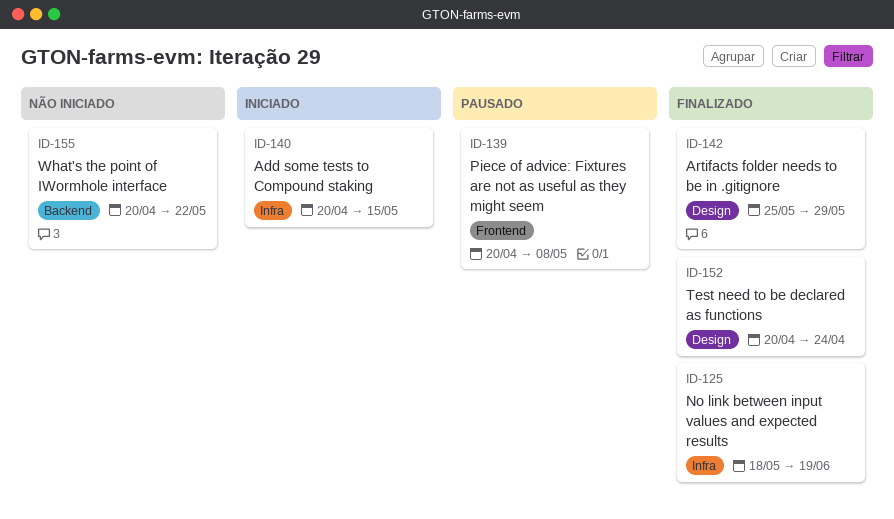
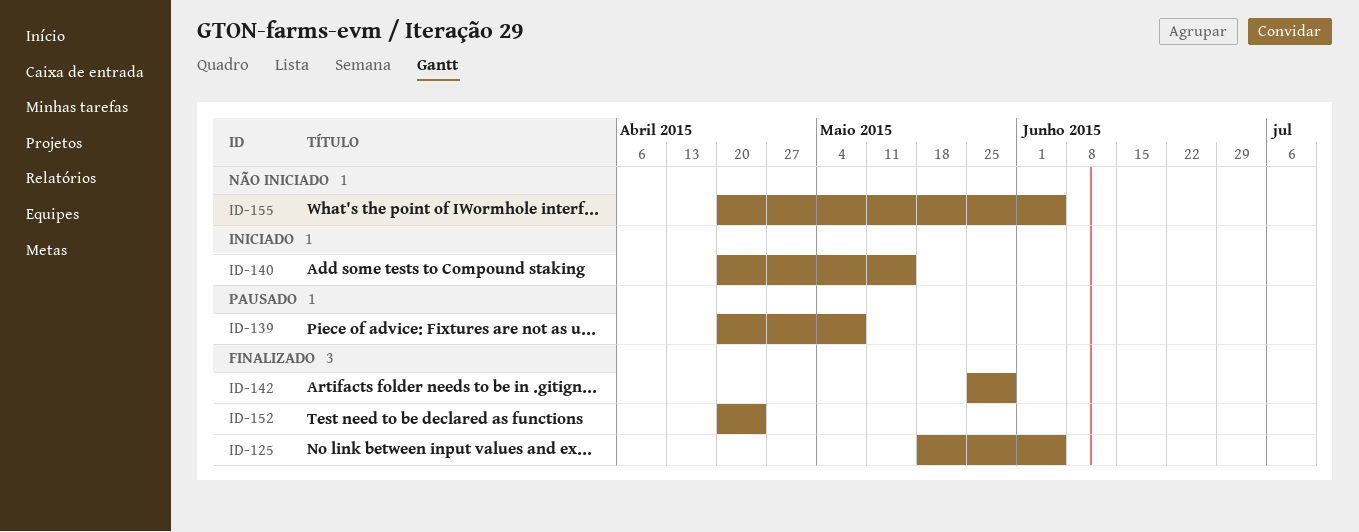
ID-125, due: Jun 19 -> Jun 5
ID-155, due: May 22 -> Jun 5

